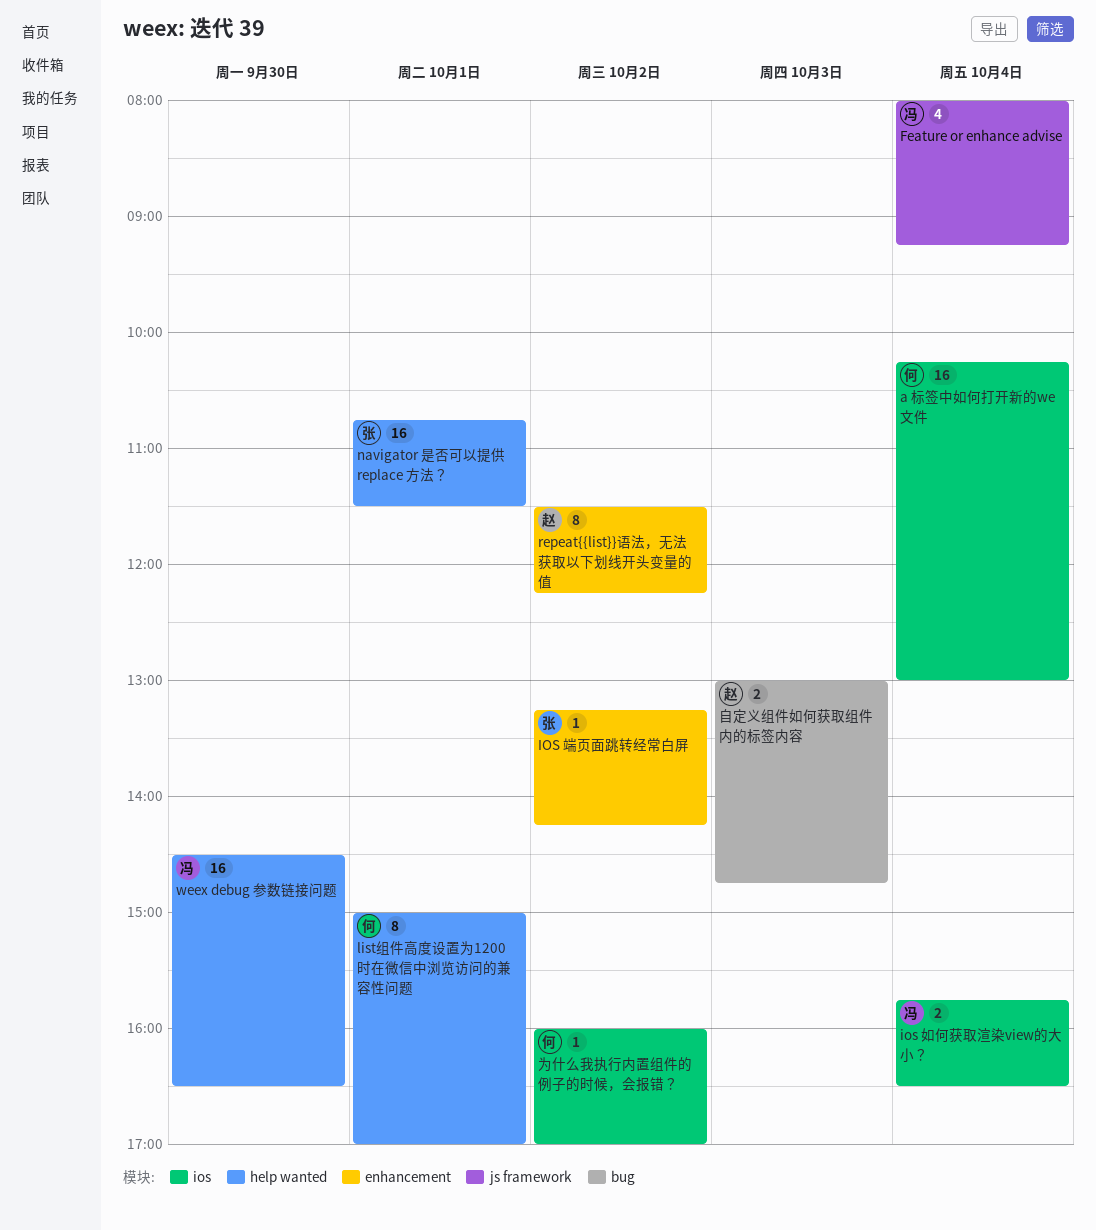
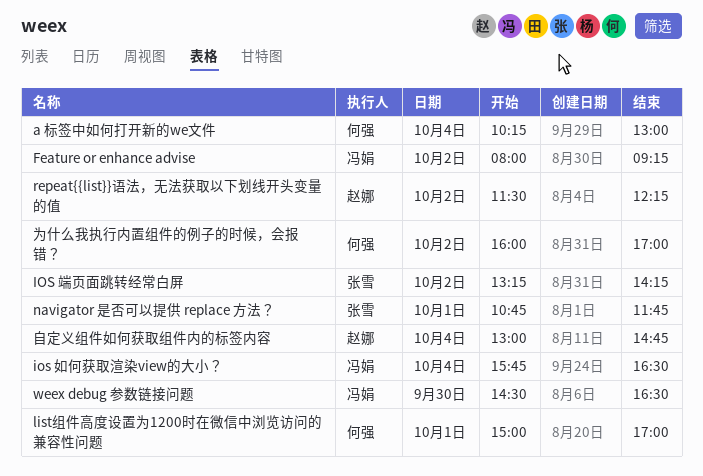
Feature or enhance advise, day: Oct 4 -> Oct 2
navigator 是否可以提供 replace 方法？, ends: 11:30 -> 11:45
自定义组件如何获取组件内的标签内容, day: Oct 3 -> Oct 4

